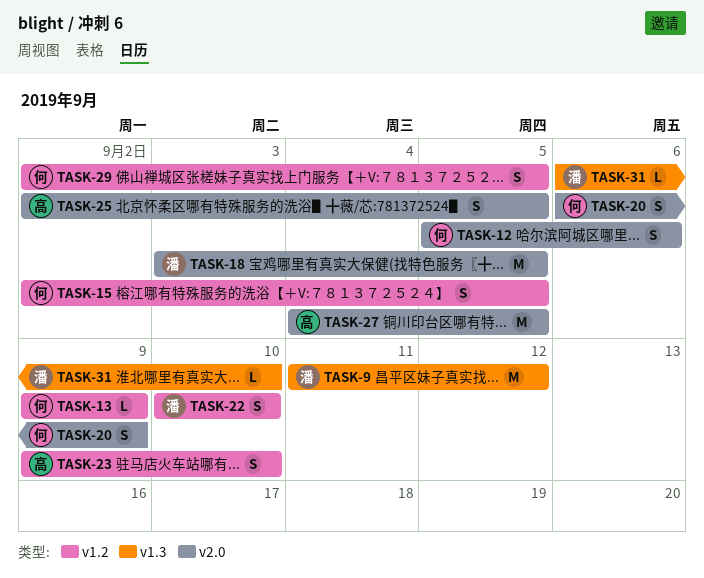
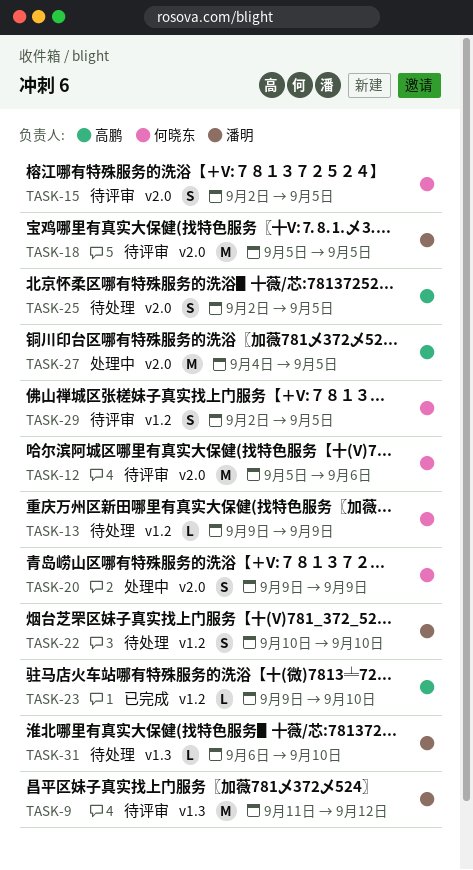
TASK-12, estimate: S -> M
TASK-15, label: v1.2 -> v2.0
TASK-18, start: Sep 3 -> Sep 5
TASK-20, start: Sep 6 -> Sep 9
TASK-23, estimate: S -> L

